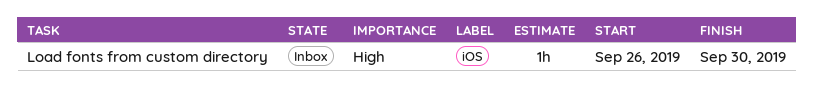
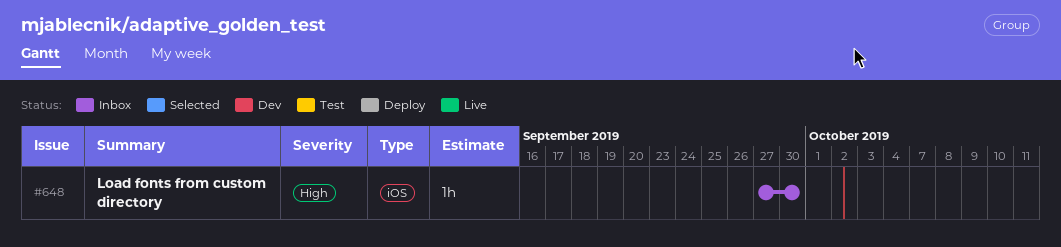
Load fonts from custom directory, start: Sep 26 -> Sep 27

